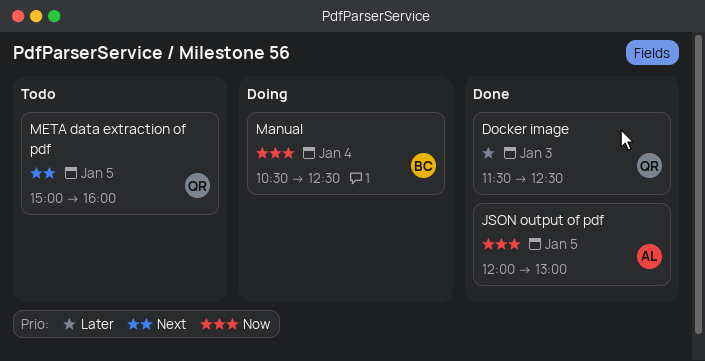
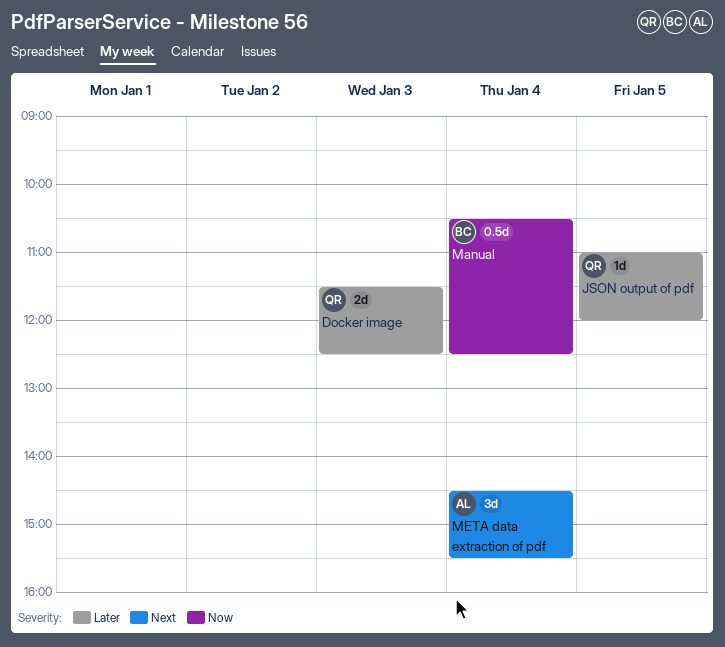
JSON output of pdf, owner: AL -> QR
JSON output of pdf, priority: Now -> Later
JSON output of pdf, begins: 12:00 -> 11:00
JSON output of pdf, ends: 13:00 -> 12:00
META data extraction of pdf, owner: QR -> AL
META data extraction of pdf, day: Jan 5 -> Jan 4
META data extraction of pdf, begins: 15:00 -> 14:30
META data extraction of pdf, ends: 16:00 -> 15:30

